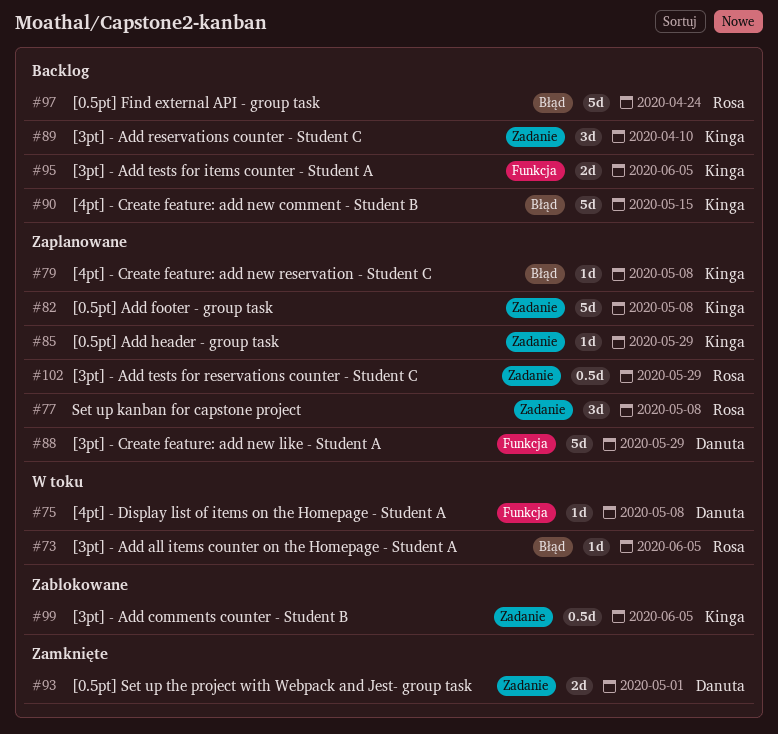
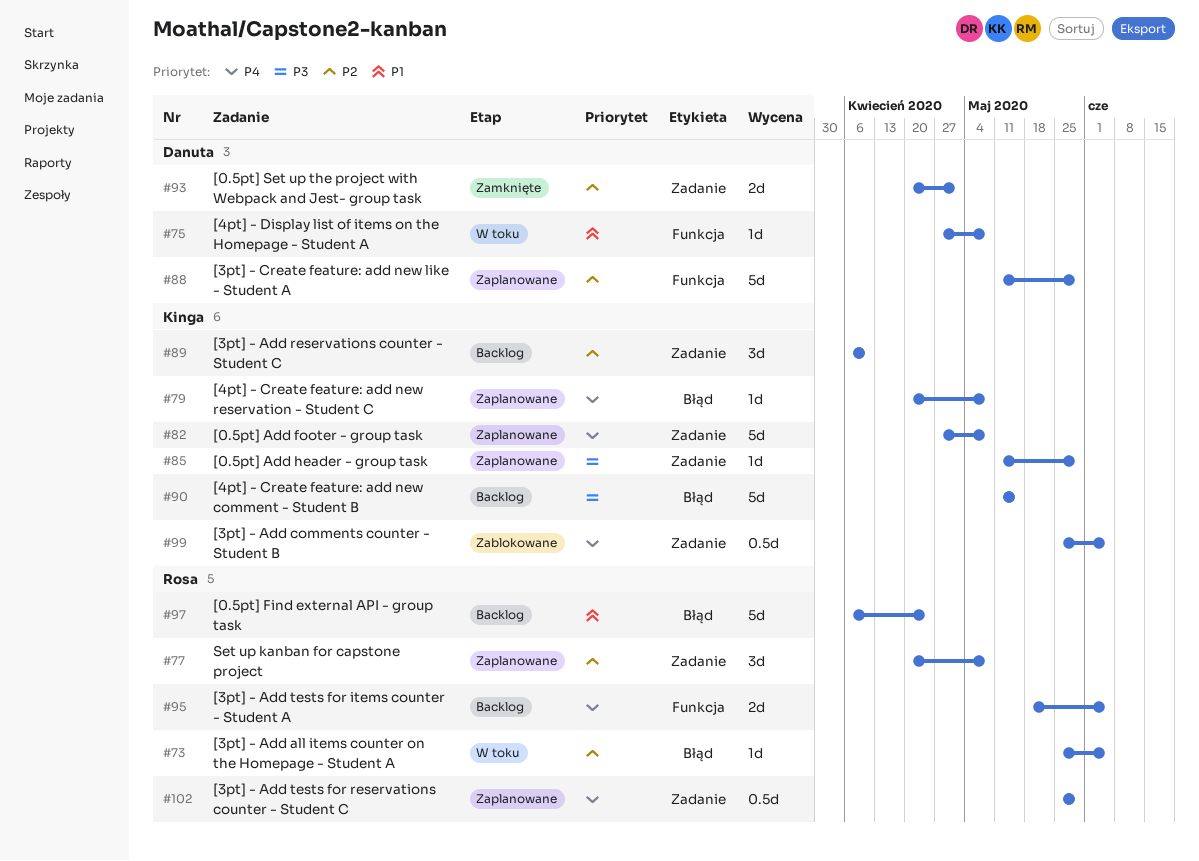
#95, owner: Kinga -> Rosa

